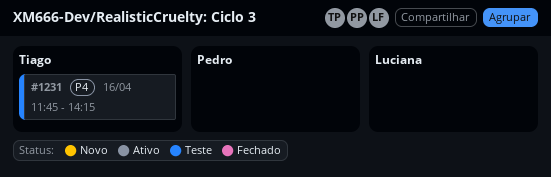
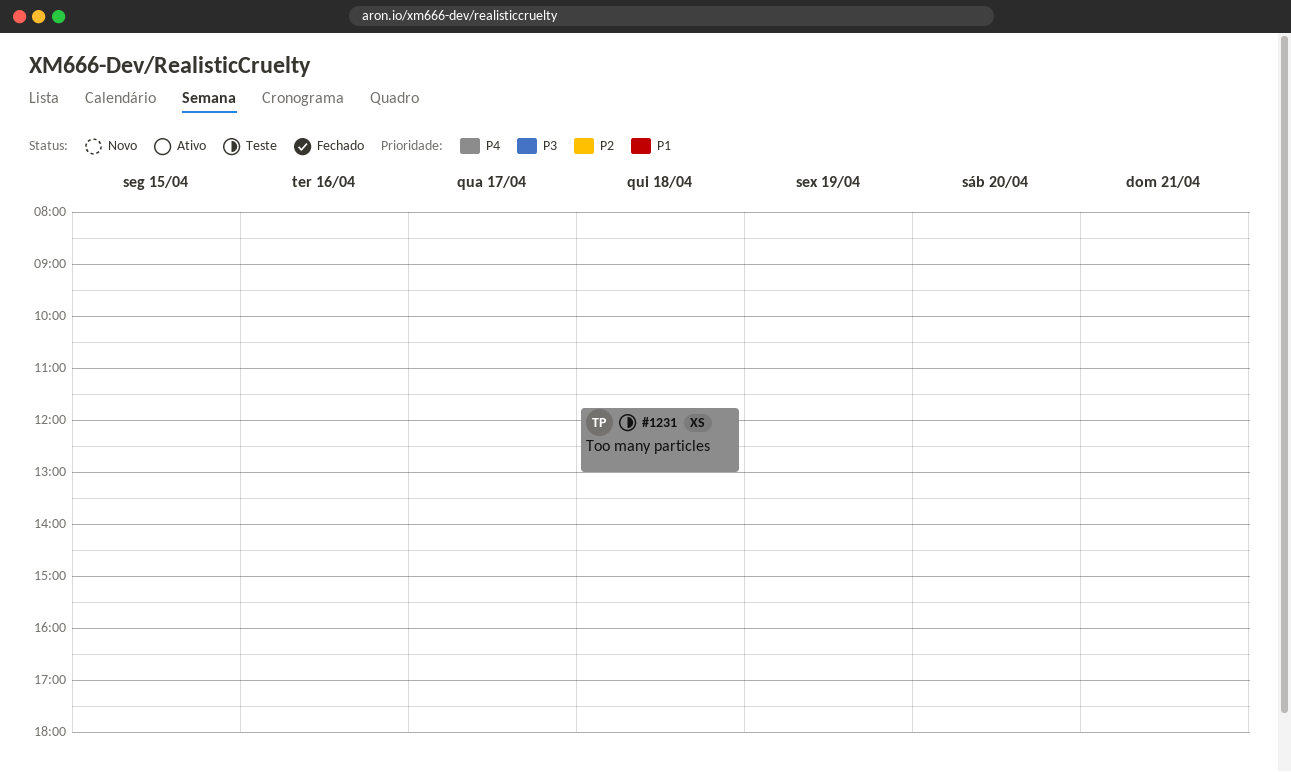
#1231, day: Apr 16 -> Apr 18
#1231, ends: 14:15 -> 13:00

